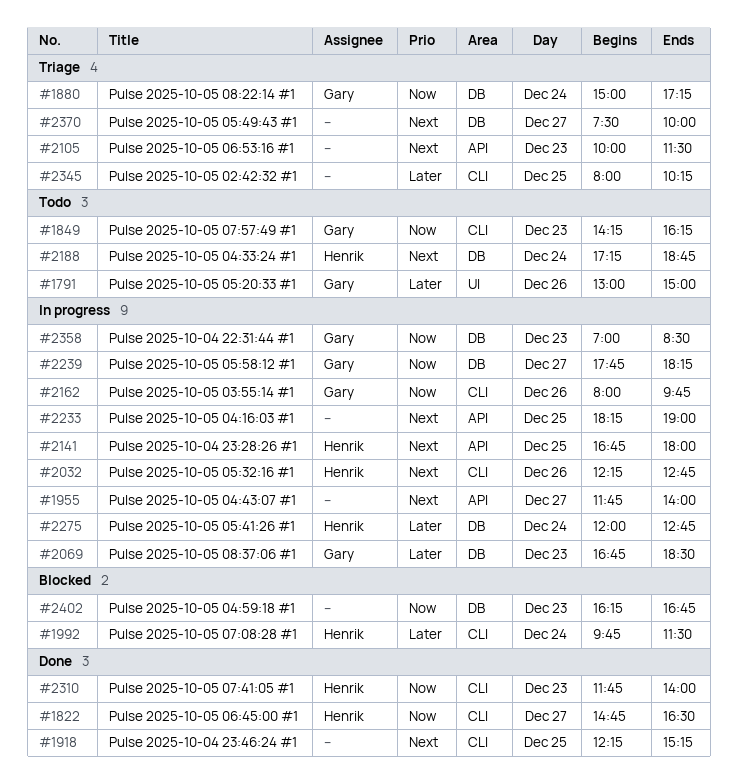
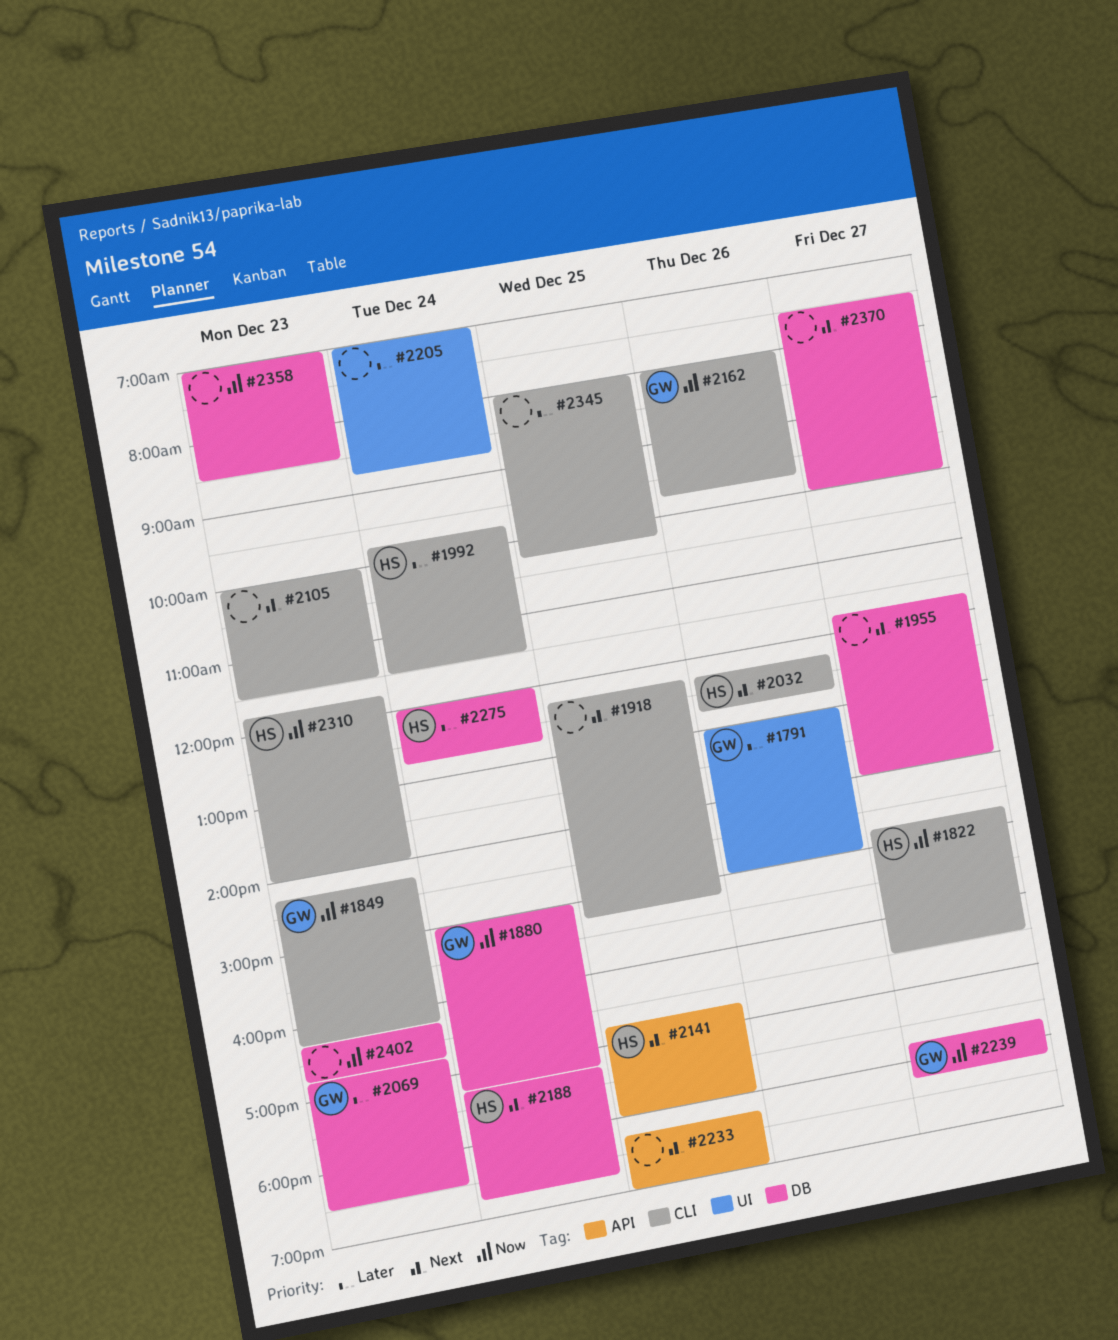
#1955, label: API -> DB
#2105, label: API -> CLI
#2205: none -> present
#2358, owner: Gary -> none

